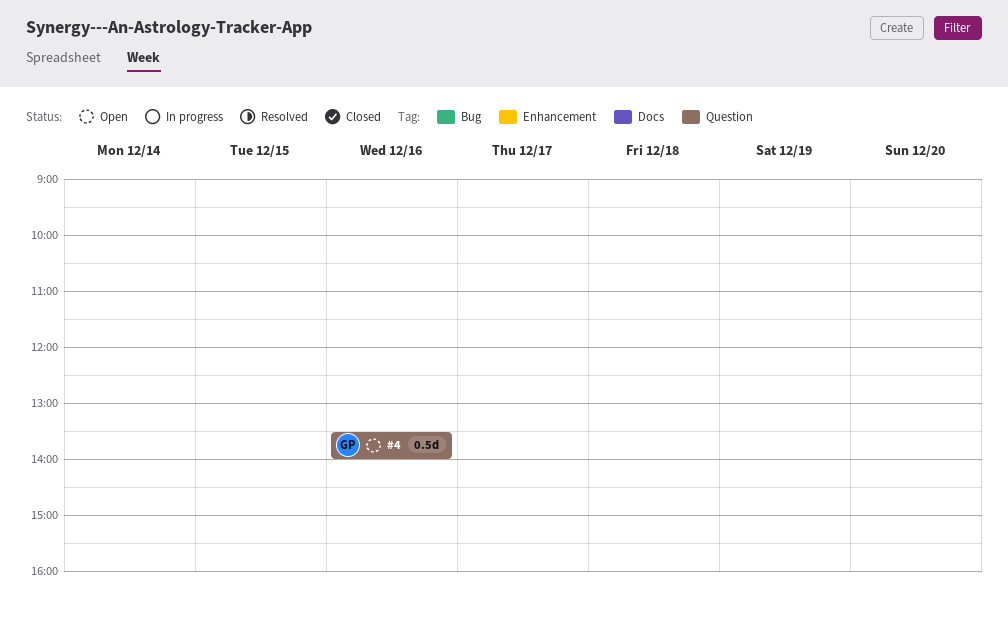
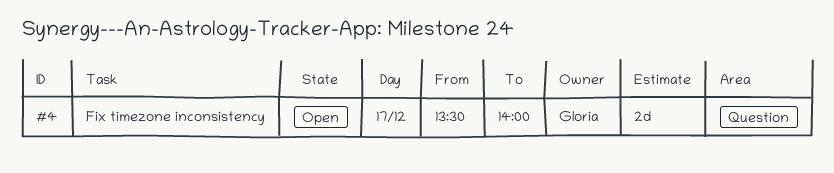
#4, estimate: 0.5d -> 2d
#4, day: Dec 16 -> Dec 17

